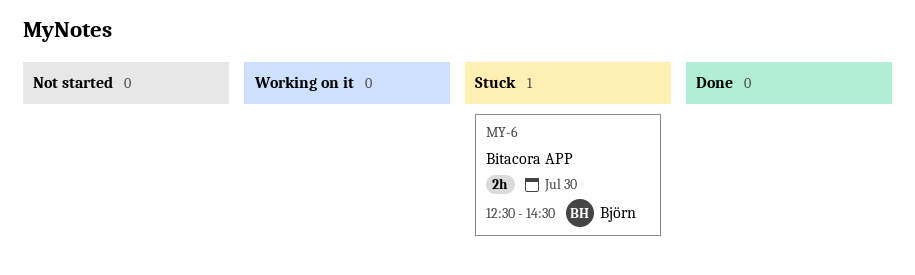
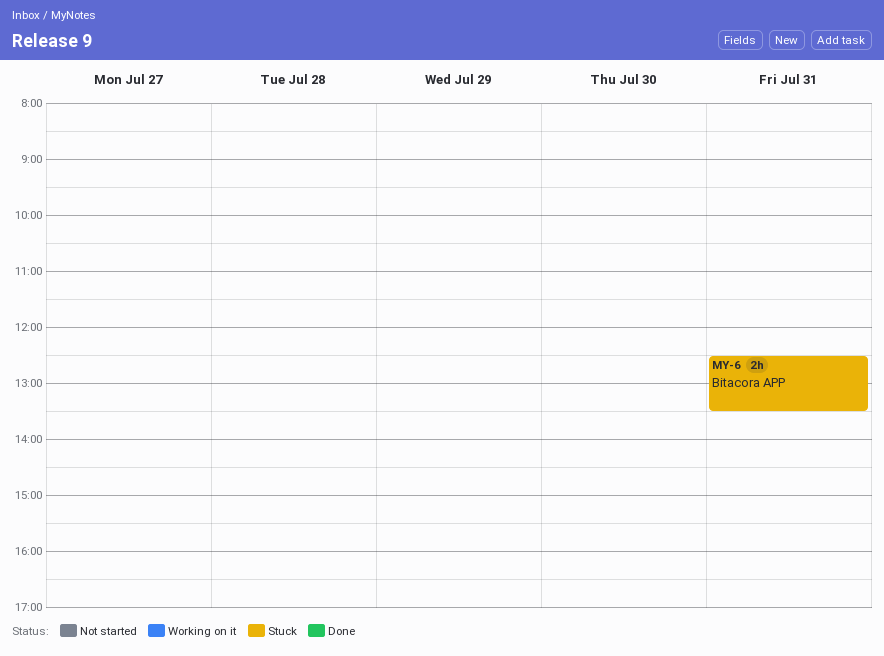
MY-6, day: Jul 30 -> Jul 31
MY-6, ends: 14:30 -> 13:30

